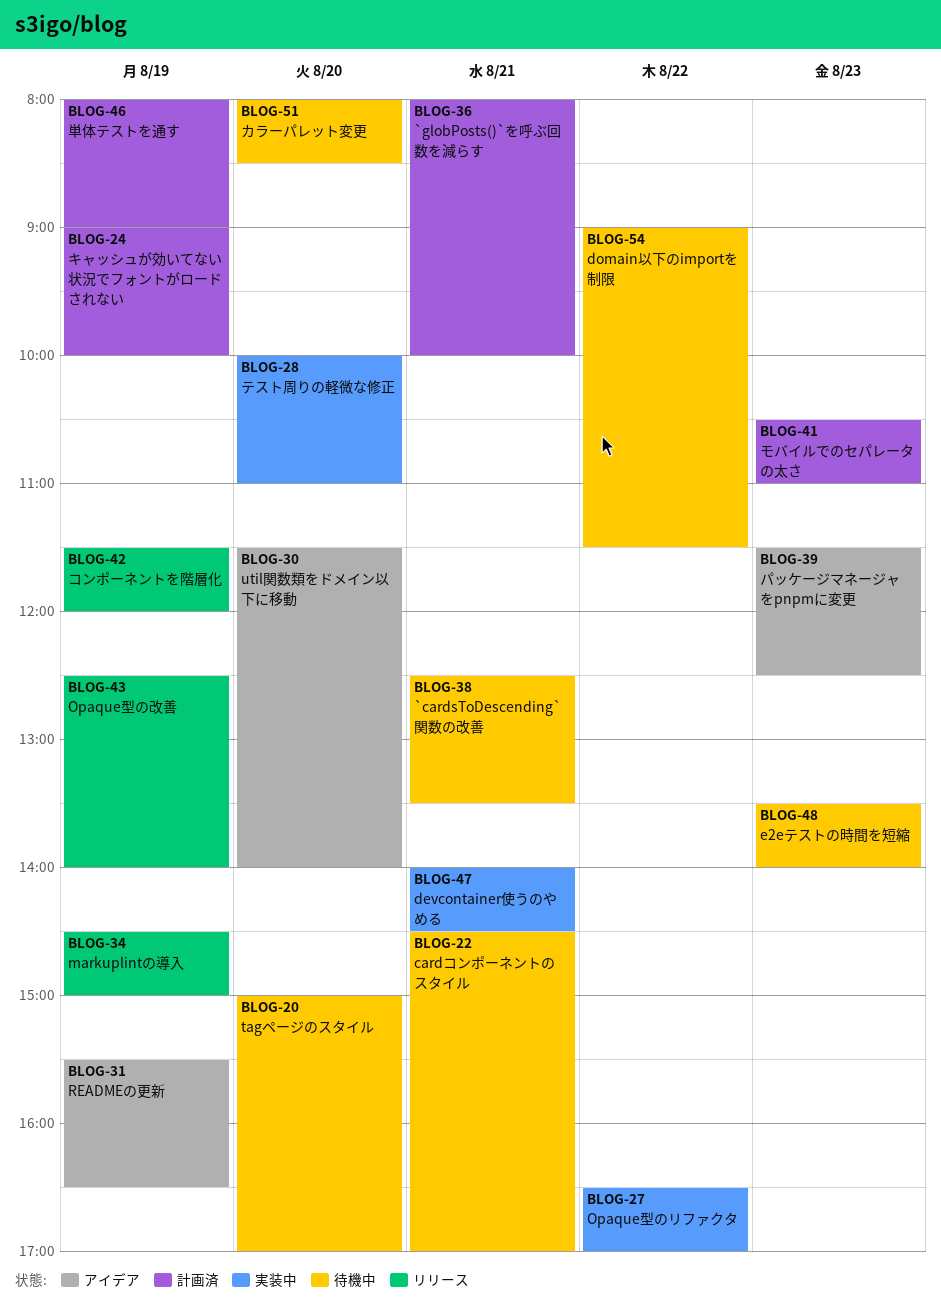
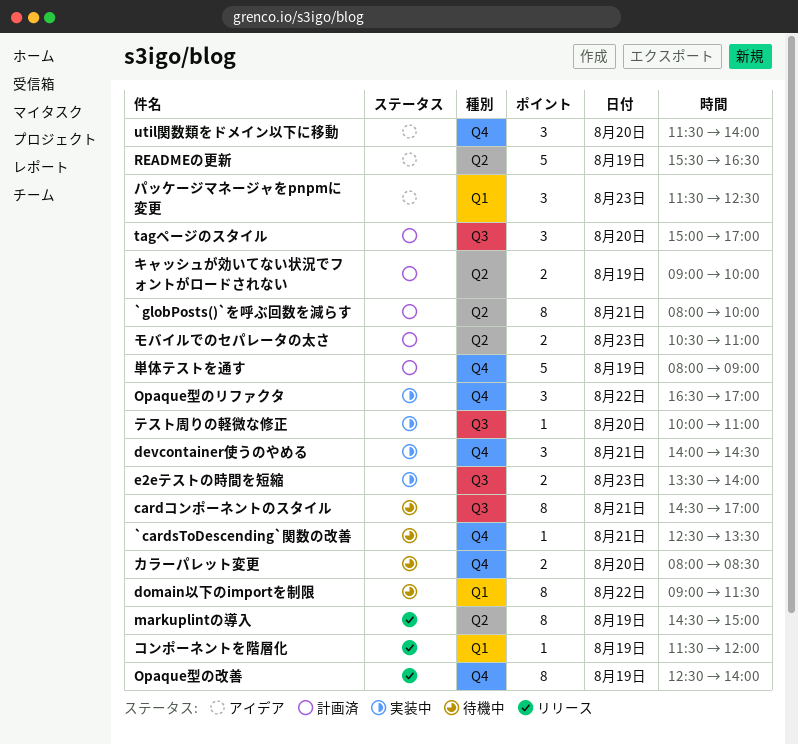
e2eテストの時間を短縮, status: 待機中 -> 実装中
tagページのスタイル, status: 待機中 -> 計画済

